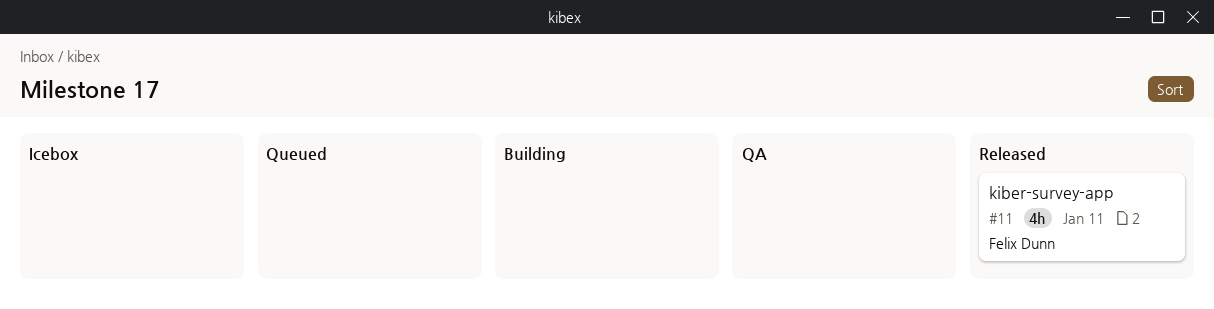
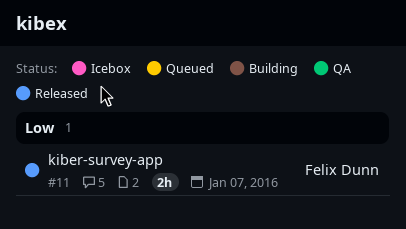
#11, estimate: 4h -> 2h
#11, due: Jan 11 -> Jan 7

